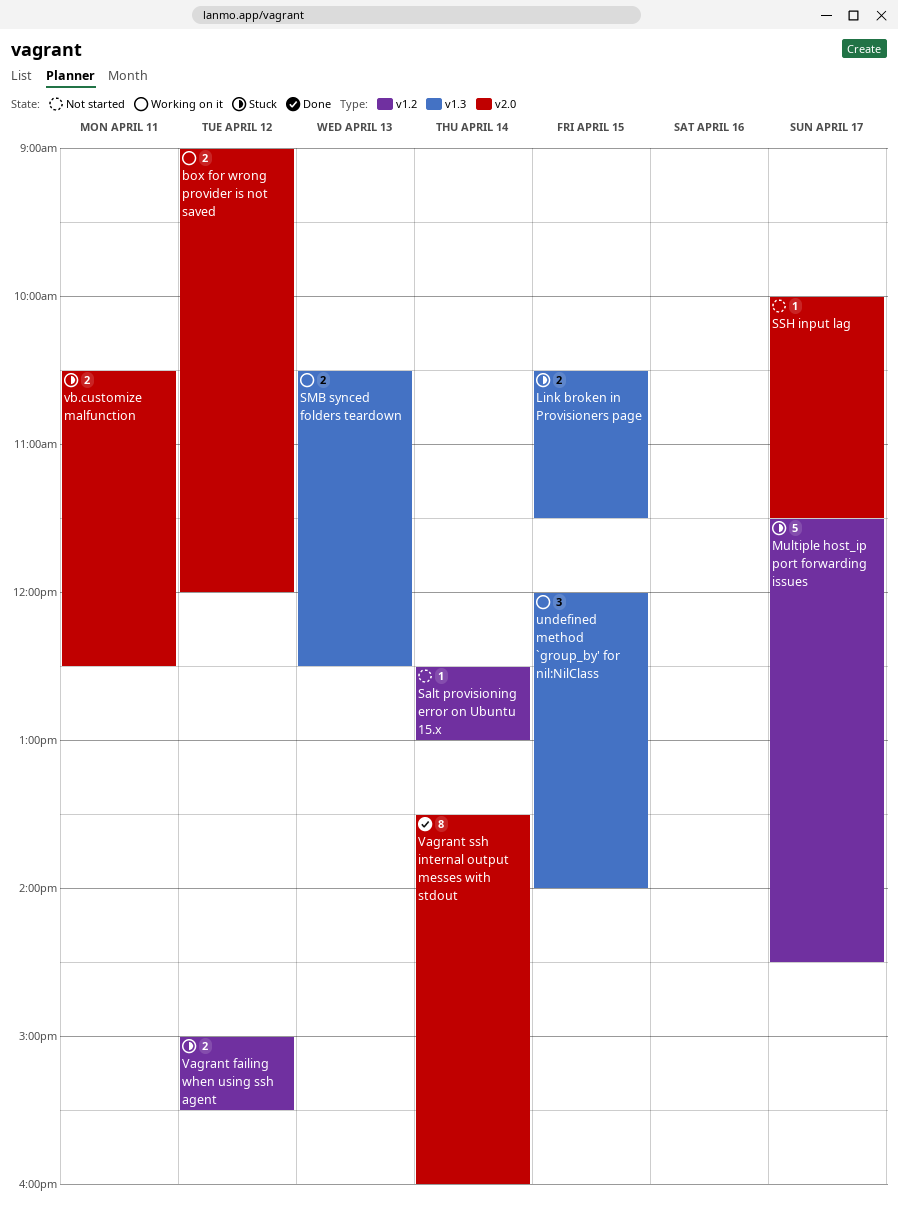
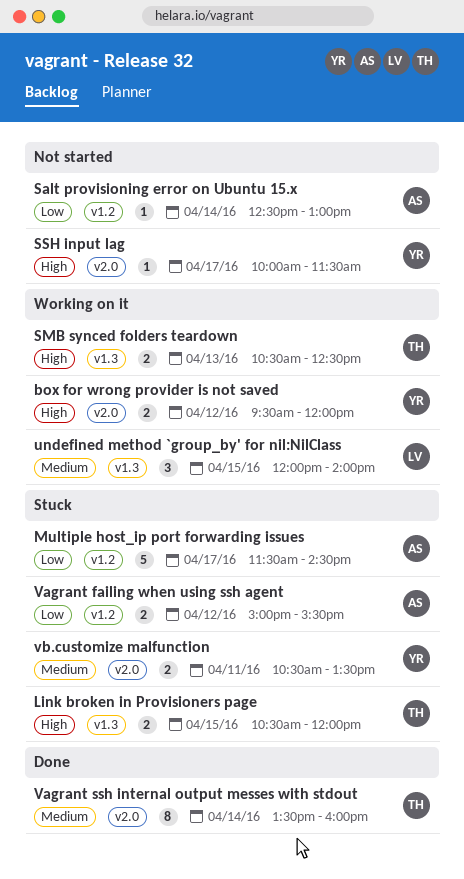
box for wrong provider is not saved, begins: 09:00 -> 09:30
Link broken in Provisioners page, ends: 11:30 -> 12:00
vb.customize malfunction, ends: 12:30 -> 13:30

